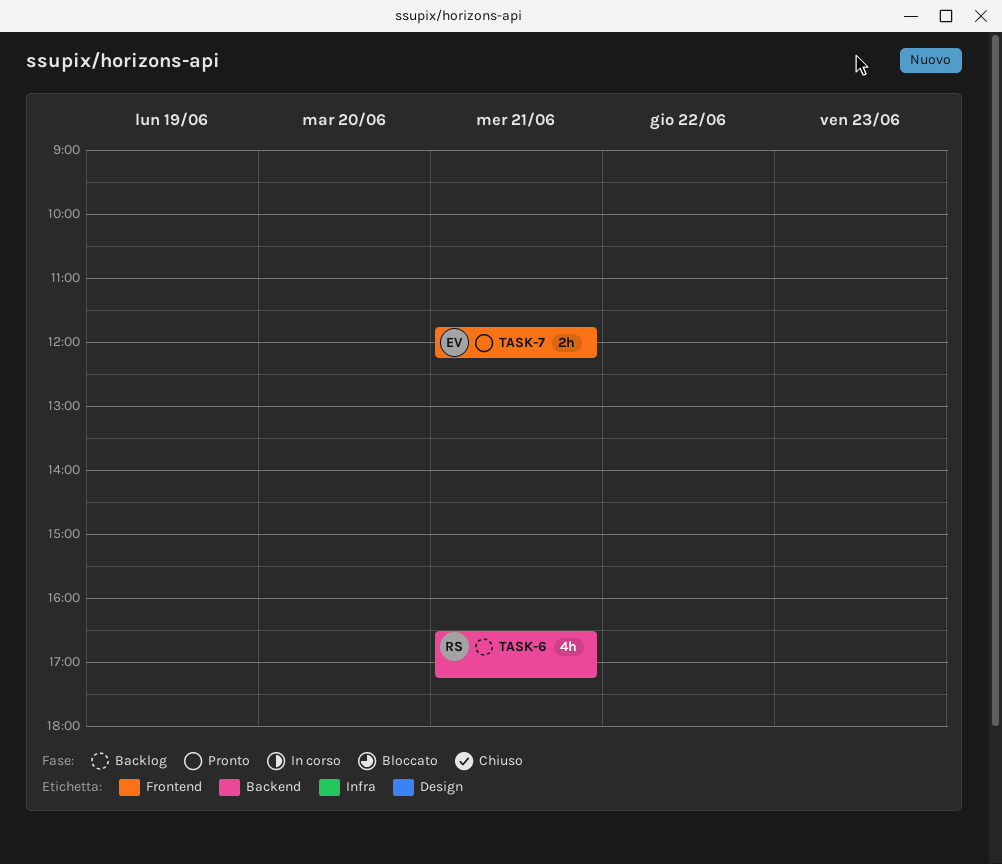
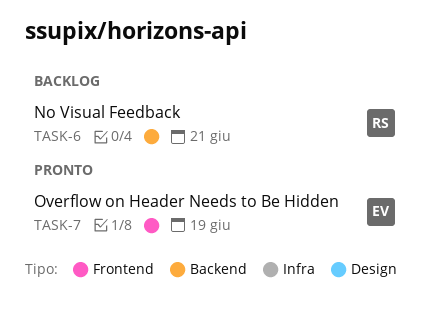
TASK-7, day: Jun 21 -> Jun 19

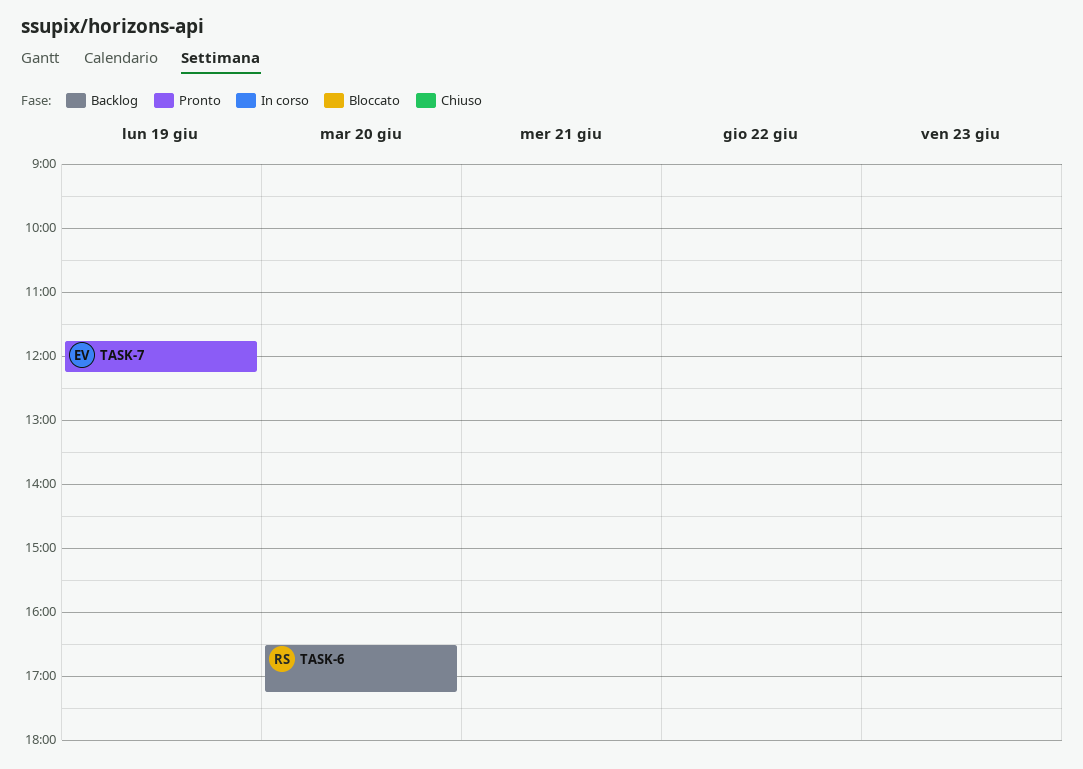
TASK-6, day: Jun 21 -> Jun 20

